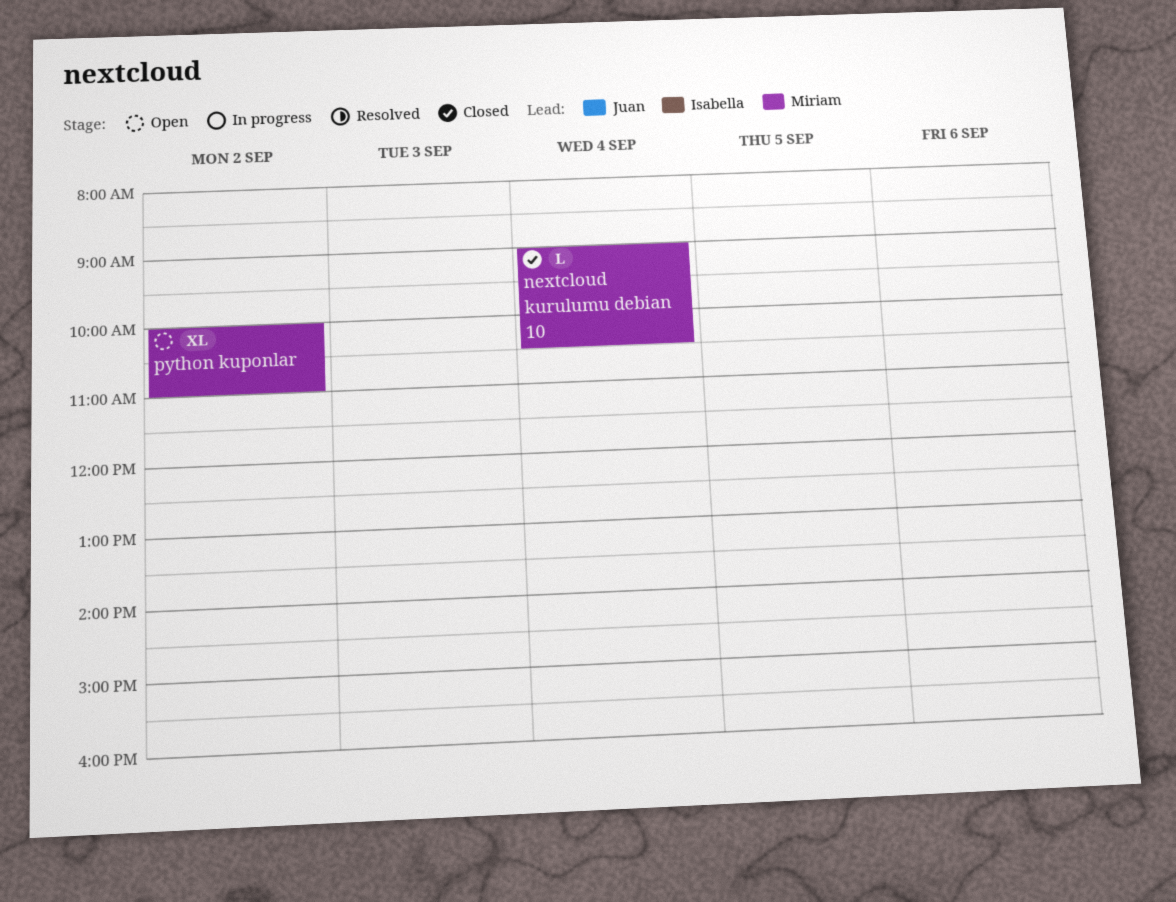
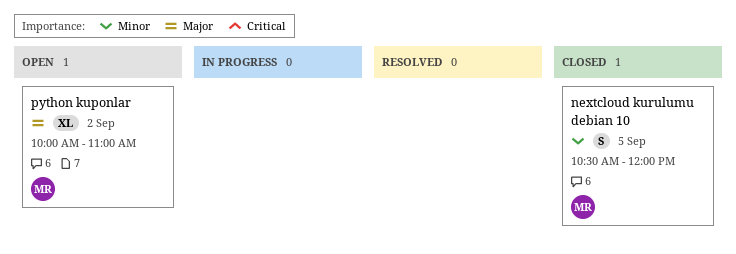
nextcloud kurulumu debian 10, estimate: L -> S
nextcloud kurulumu debian 10, day: Sep 4 -> Sep 5
nextcloud kurulumu debian 10, begins: 09:00 -> 10:30
nextcloud kurulumu debian 10, ends: 10:30 -> 12:00

